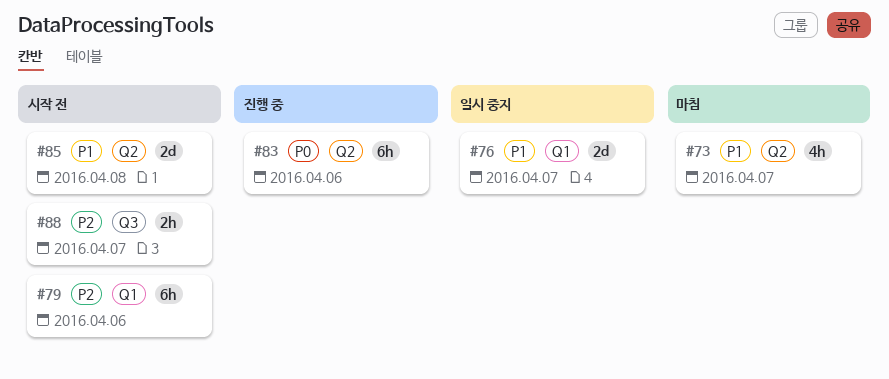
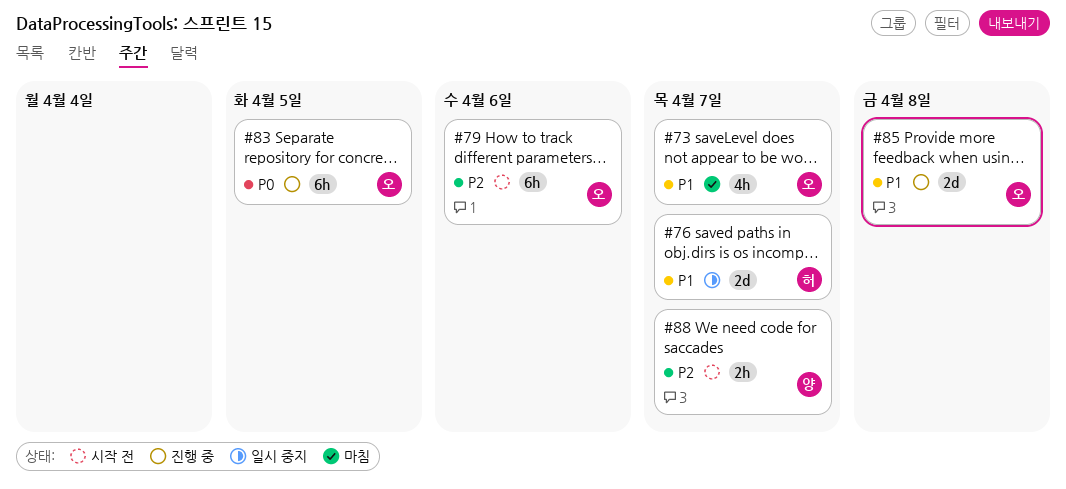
#83, due: Apr 6 -> Apr 5
#85, status: 시작 전 -> 진행 중

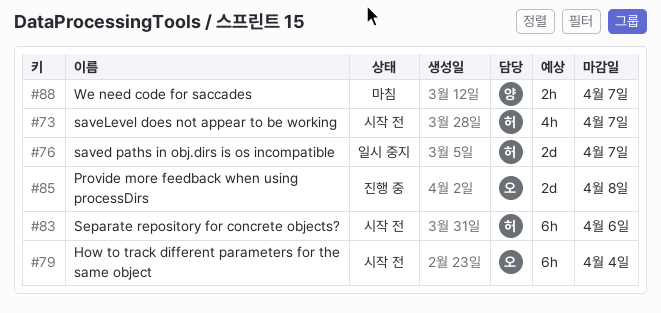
#73, status: 마침 -> 시작 전
#73, owner: 오 -> 허
#79, due: Apr 6 -> Apr 4
#83, status: 진행 중 -> 시작 전
#83, owner: 오 -> 허
#83, due: Apr 5 -> Apr 6
#88, status: 시작 전 -> 마침

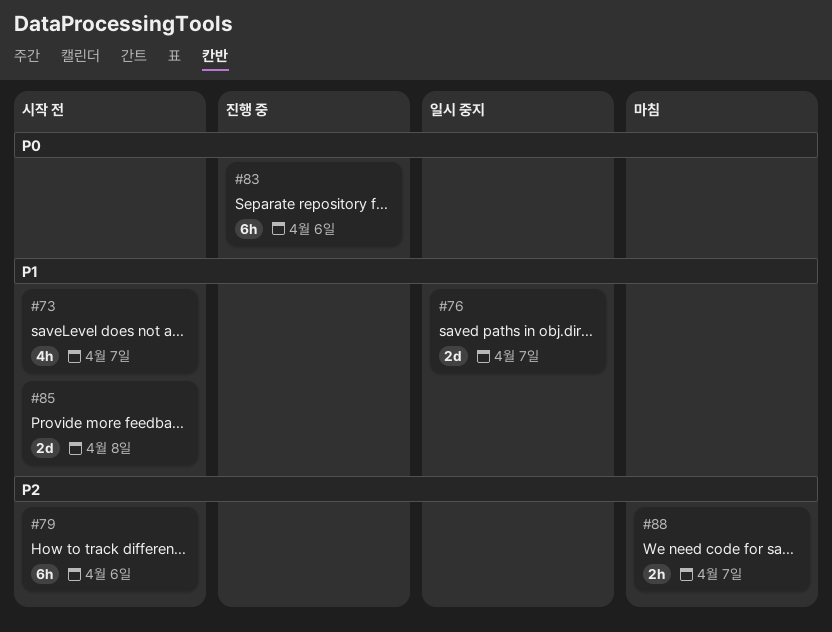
#79, due: Apr 4 -> Apr 6
#83, status: 시작 전 -> 진행 중
#85, status: 진행 중 -> 시작 전

